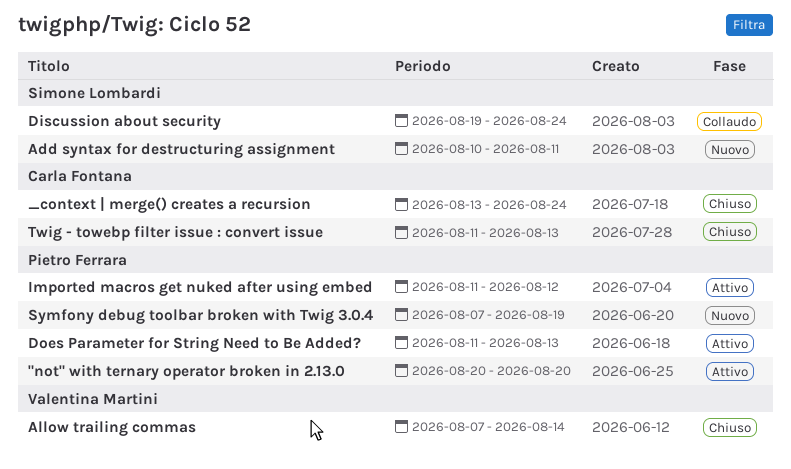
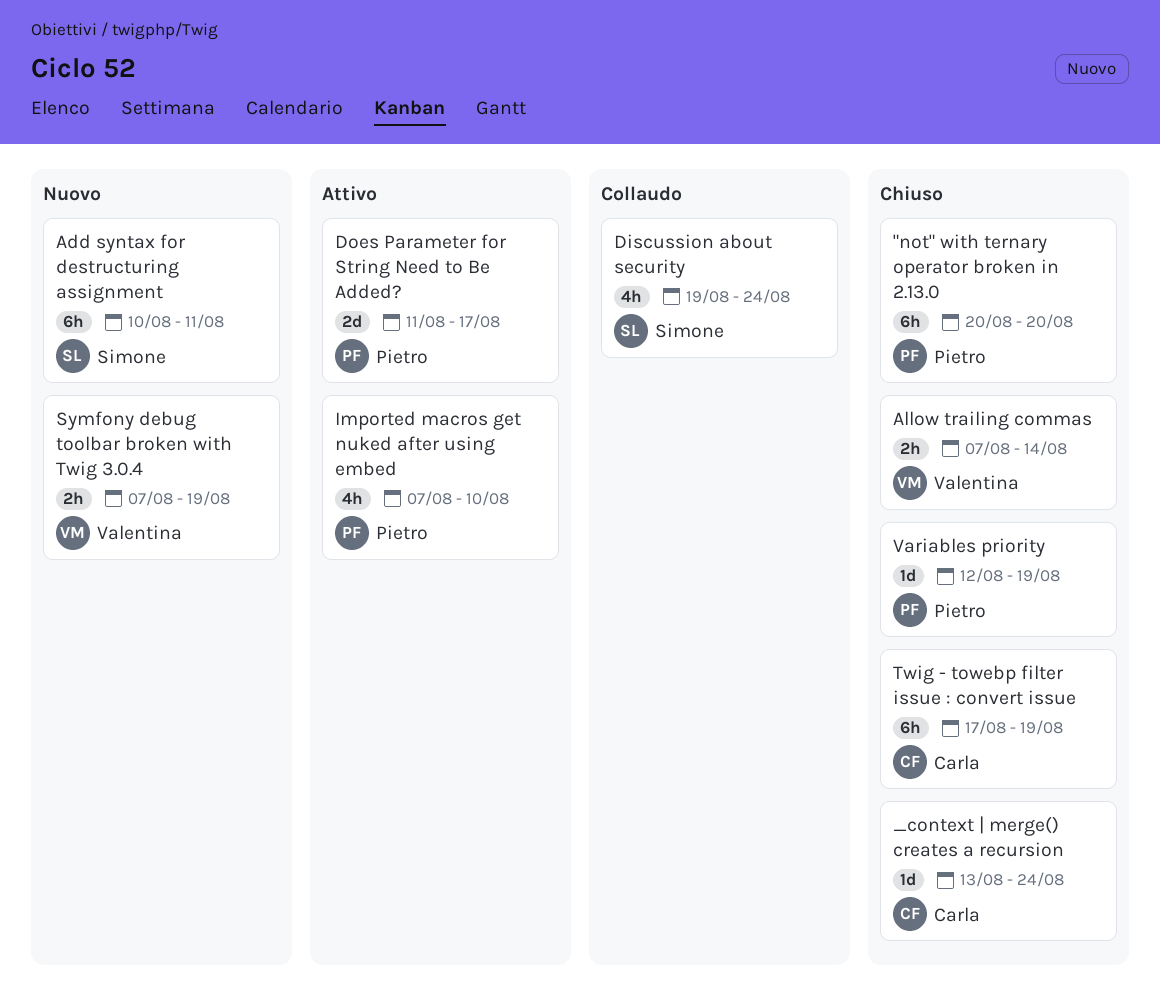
"not" with ternary operator broken in 2.13.0, status: Attivo -> Chiuso
Does Parameter for String Need to Be Added?, due: Aug 13 -> Aug 17
Imported macros get nuked after using embed, start: Aug 11 -> Aug 7
Imported macros get nuked after using embed, due: Aug 12 -> Aug 10
Symfony debug toolbar broken with Twig 3.0.4, owner: Pietro Ferrara -> Valentina Martini
Twig - towebp filter issue : convert issue, start: Aug 11 -> Aug 17
Twig - towebp filter issue : convert issue, due: Aug 13 -> Aug 19
Variables priority: none -> present

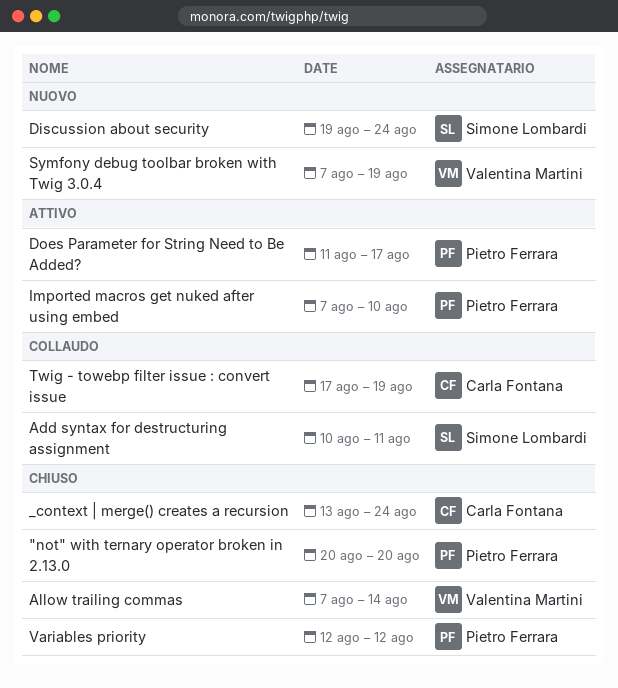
Add syntax for destructuring assignment, status: Nuovo -> Collaudo
Discussion about security, status: Collaudo -> Nuovo
Twig - towebp filter issue : convert issue, status: Chiuso -> Collaudo
Variables priority, due: Aug 19 -> Aug 12

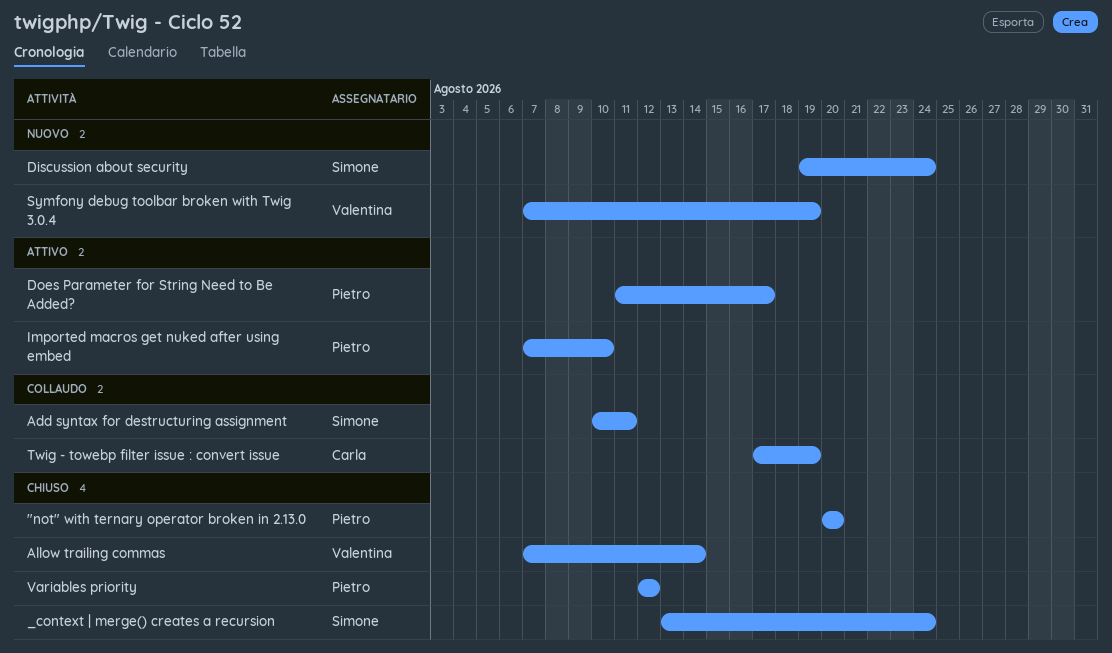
_context | merge() creates a recursion, owner: Carla Fontana -> Simone Lombardi

